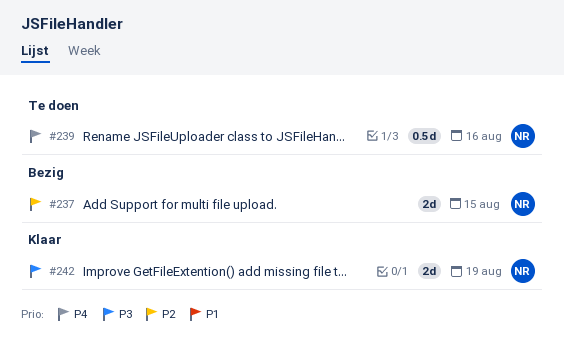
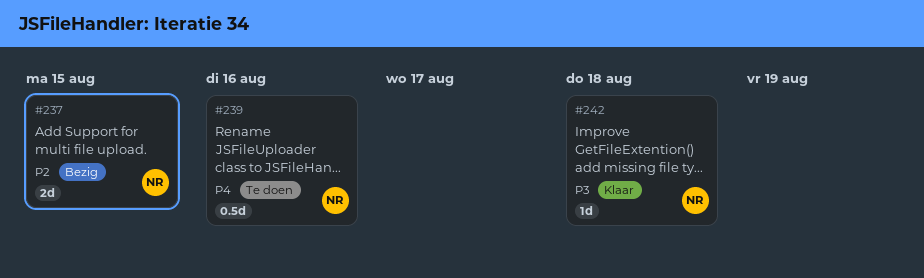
#242, estimate: 2d -> 1d
#242, due: Aug 19 -> Aug 18

